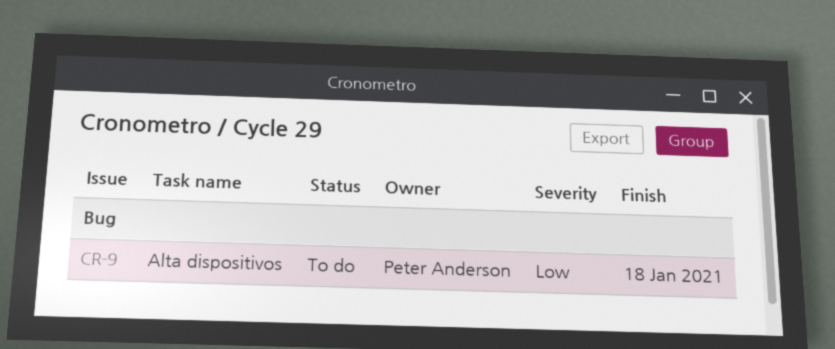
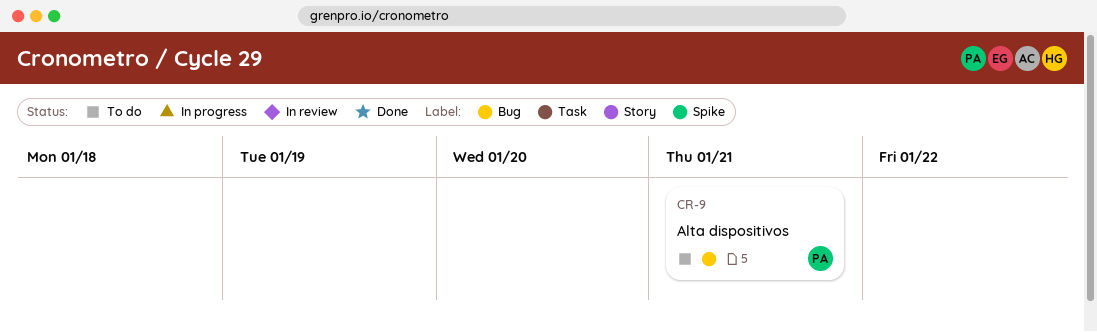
CR-9, due: Jan 18 -> Jan 21

